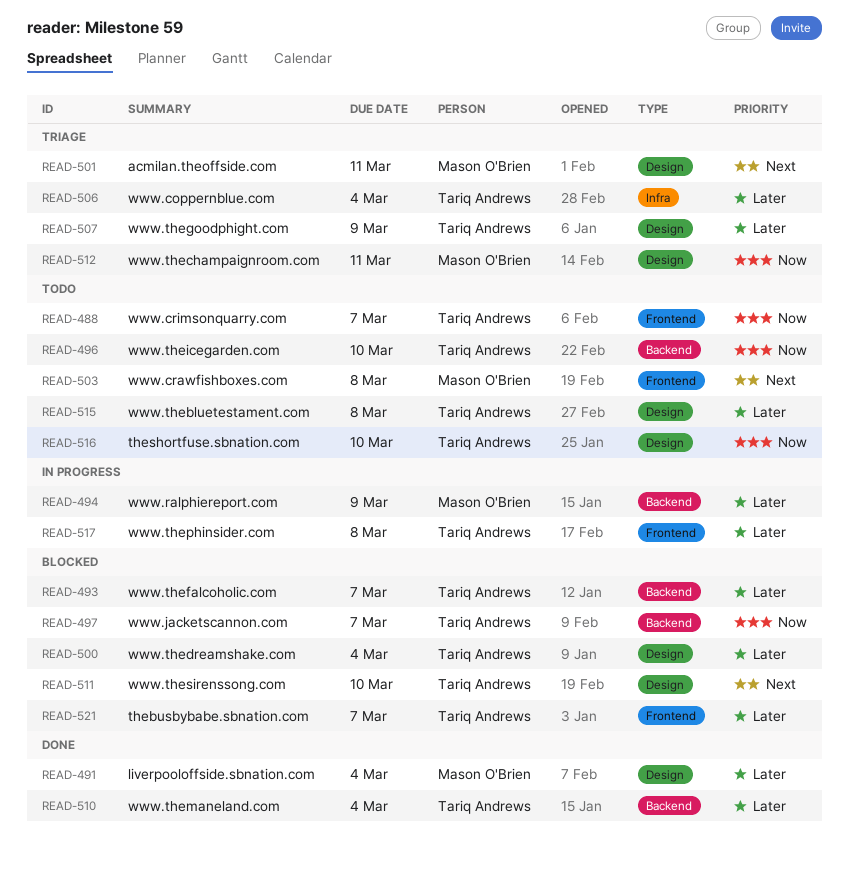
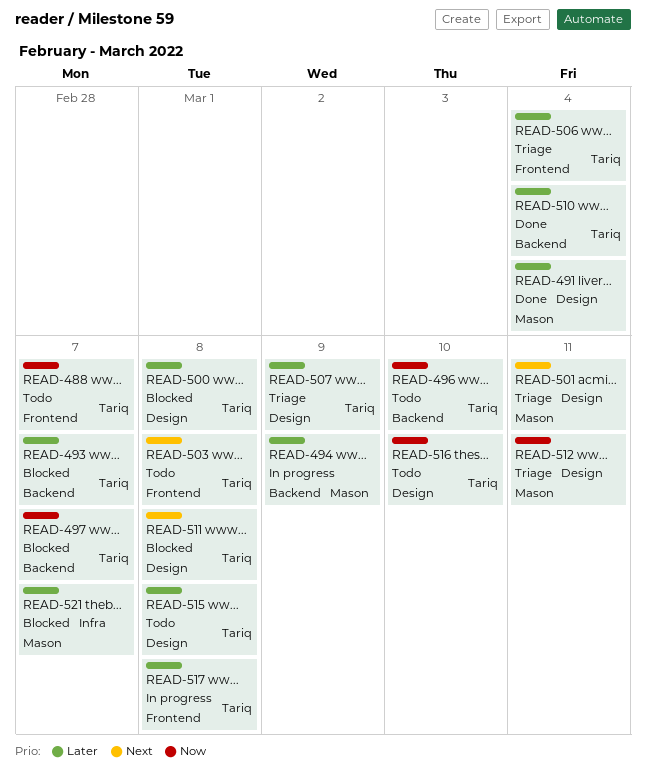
READ-500, due: Mar 4 -> Mar 8
READ-503, owner: Mason O'Brien -> Tariq Andrews
READ-506, label: Infra -> Frontend
READ-511, due: Mar 10 -> Mar 8
READ-521, owner: Tariq Andrews -> Mason O'Brien
READ-521, label: Frontend -> Infra

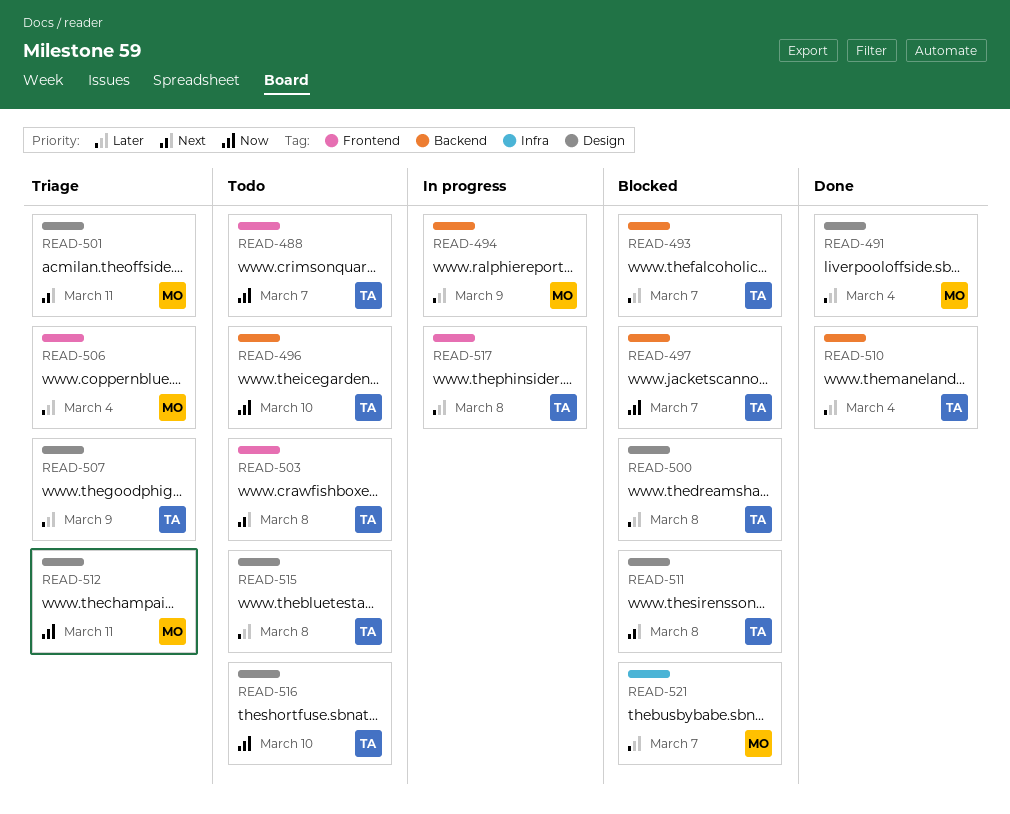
READ-506, owner: Tariq -> Mason

